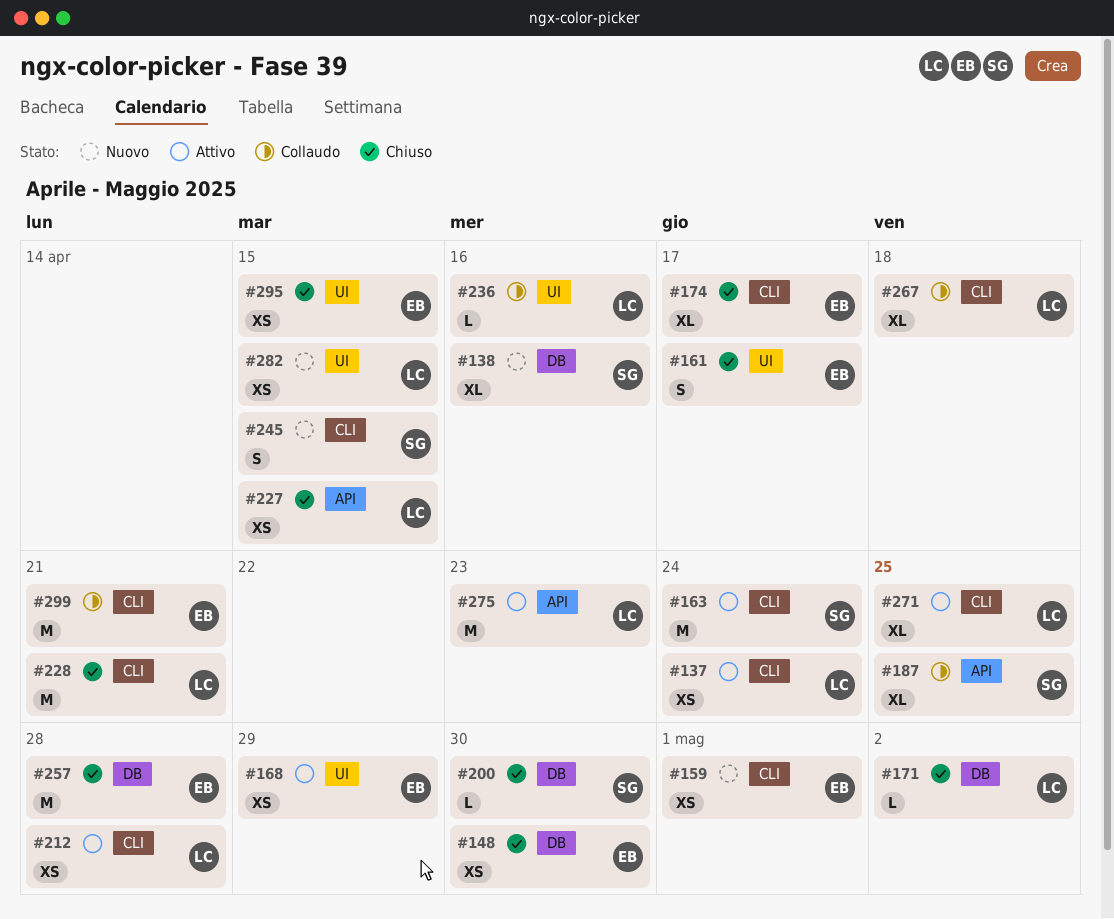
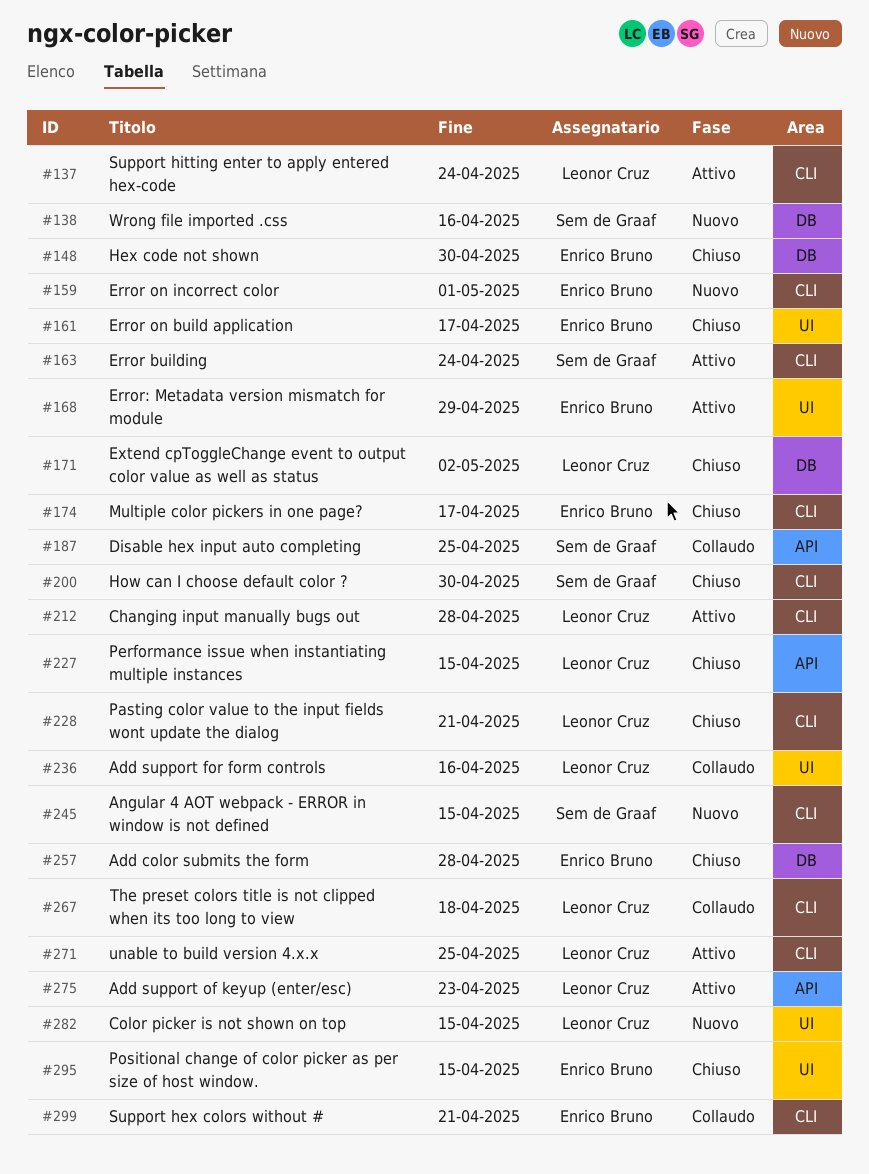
#200, label: DB -> CLI

